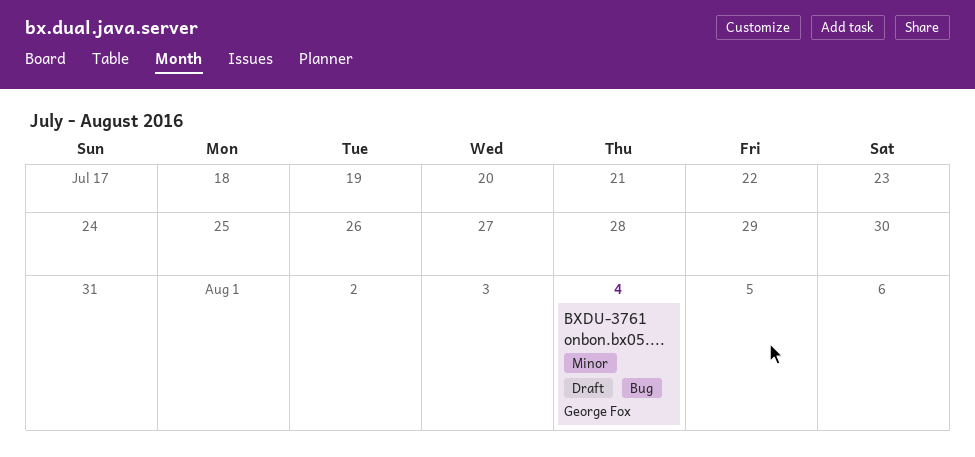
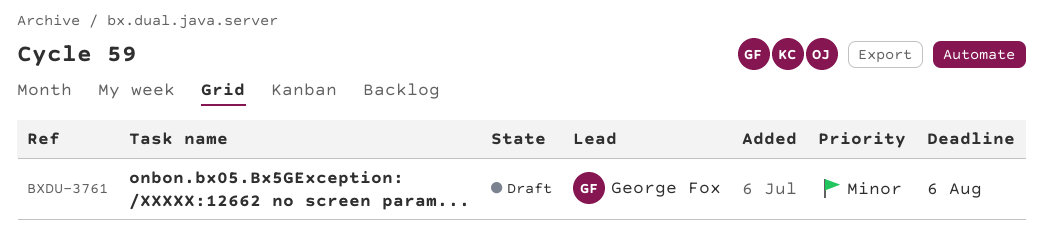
BXDU-3761, due: Aug 4 -> Aug 6

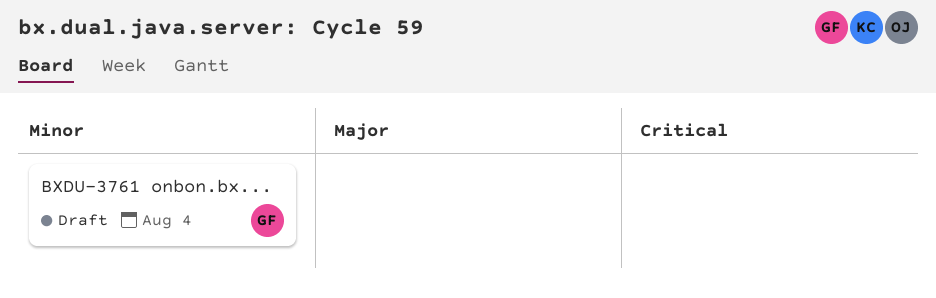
BXDU-3761, due: Aug 6 -> Aug 4

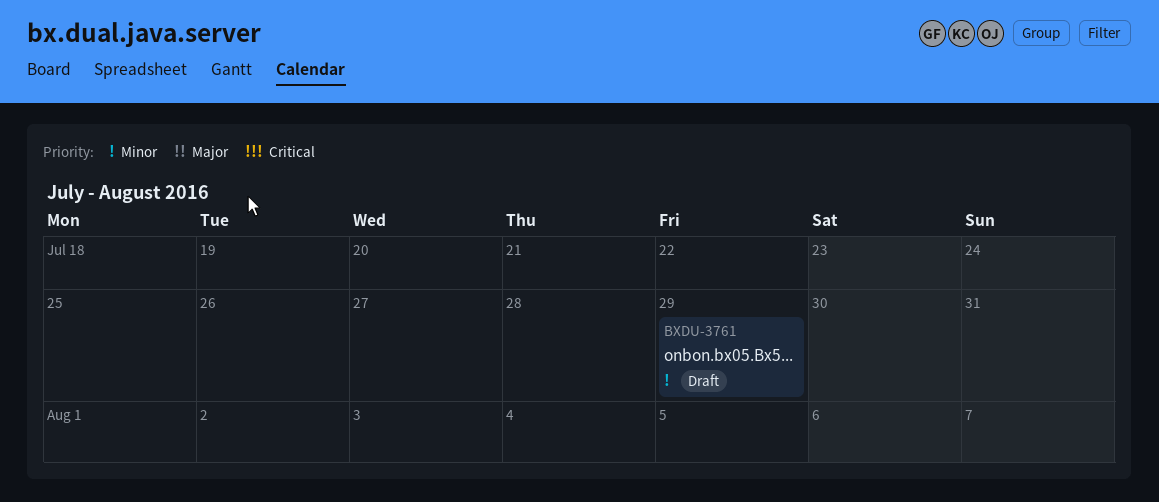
BXDU-3761, due: Aug 4 -> Jul 29

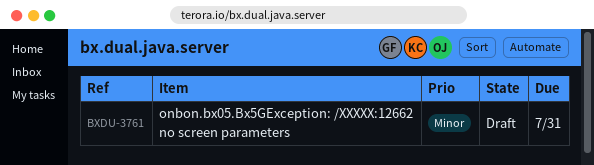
BXDU-3761, due: Jul 29 -> Jul 31

